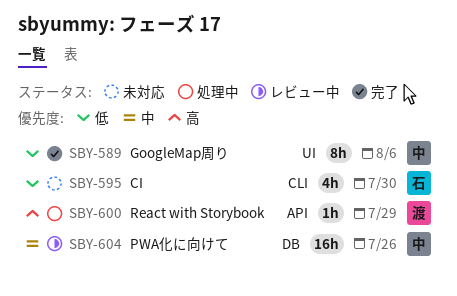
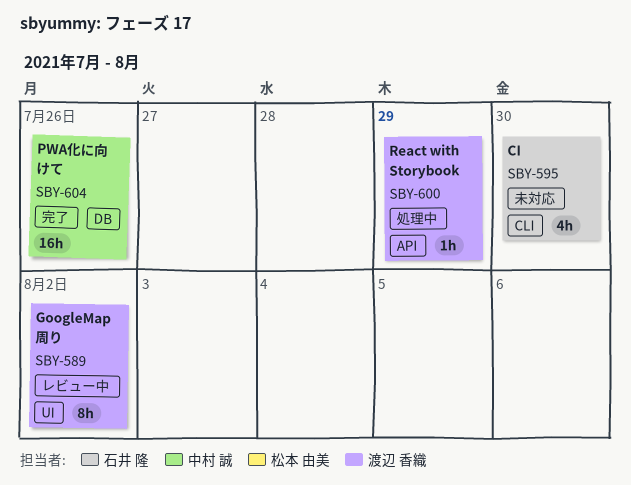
SBY-589, status: 完了 -> レビュー中
SBY-589, owner: 中村 誠 -> 渡辺 香織
SBY-589, due: Aug 6 -> Aug 2
SBY-604, status: レビュー中 -> 完了

